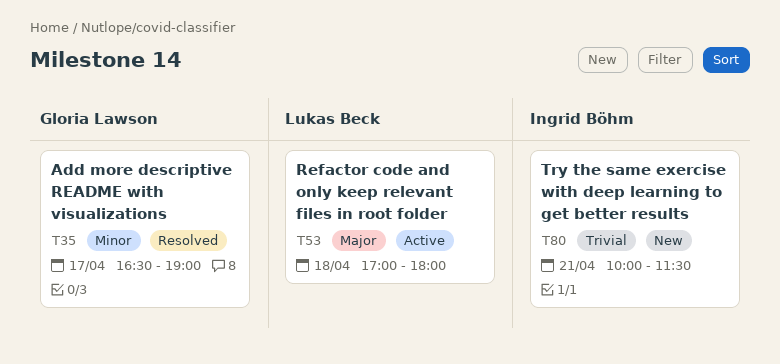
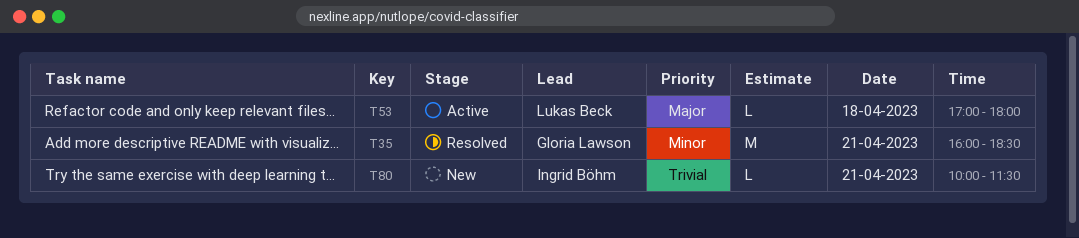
T35, day: Apr 17 -> Apr 21
T35, begins: 16:30 -> 16:00
T35, ends: 19:00 -> 18:30

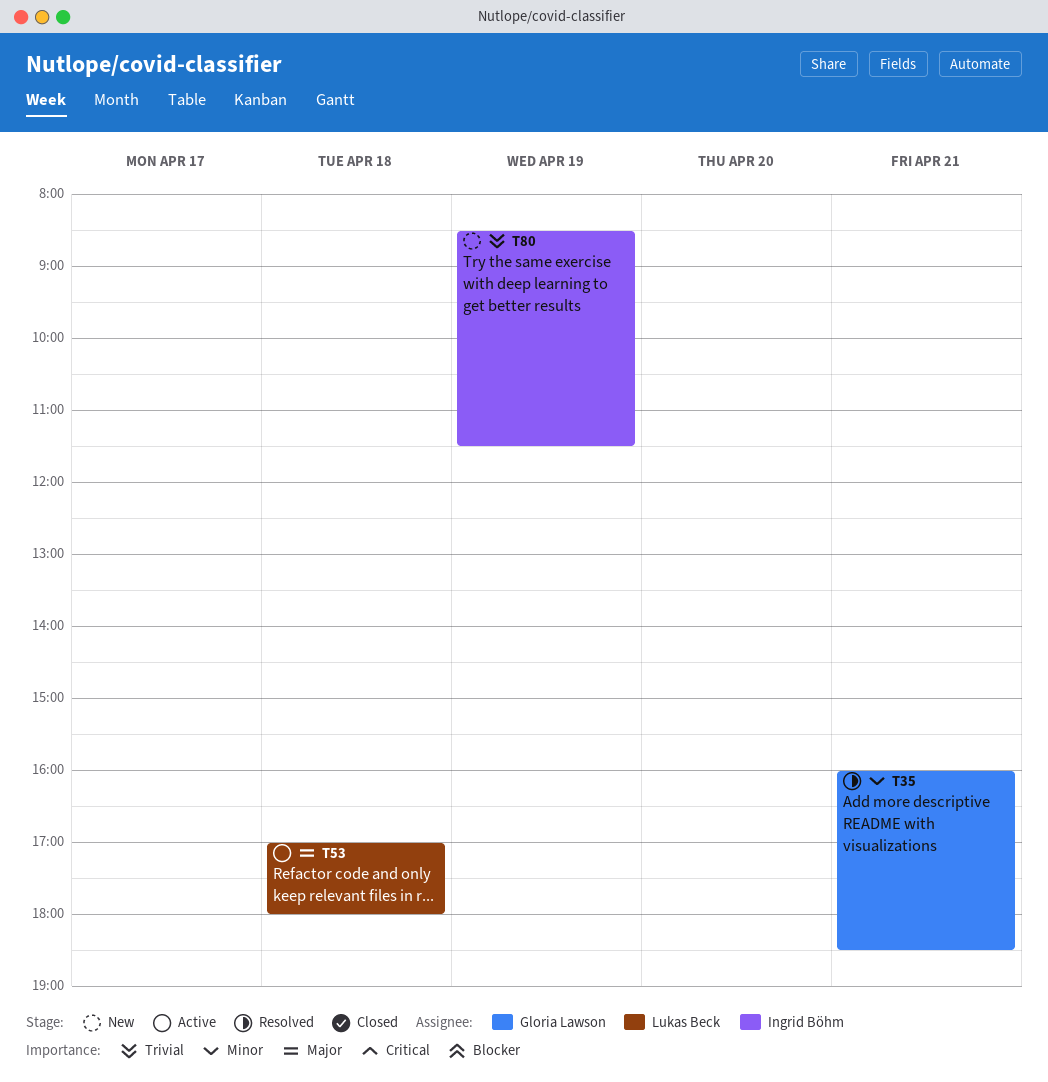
T80, day: Apr 21 -> Apr 19
T80, begins: 10:00 -> 08:30

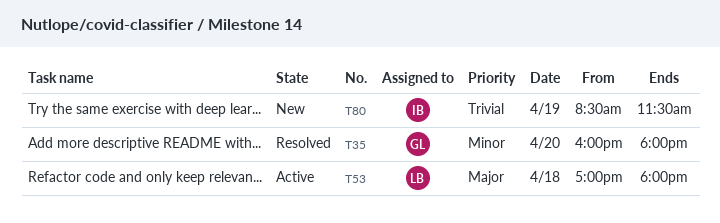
T35, day: Apr 21 -> Apr 20
T35, ends: 18:30 -> 18:00

